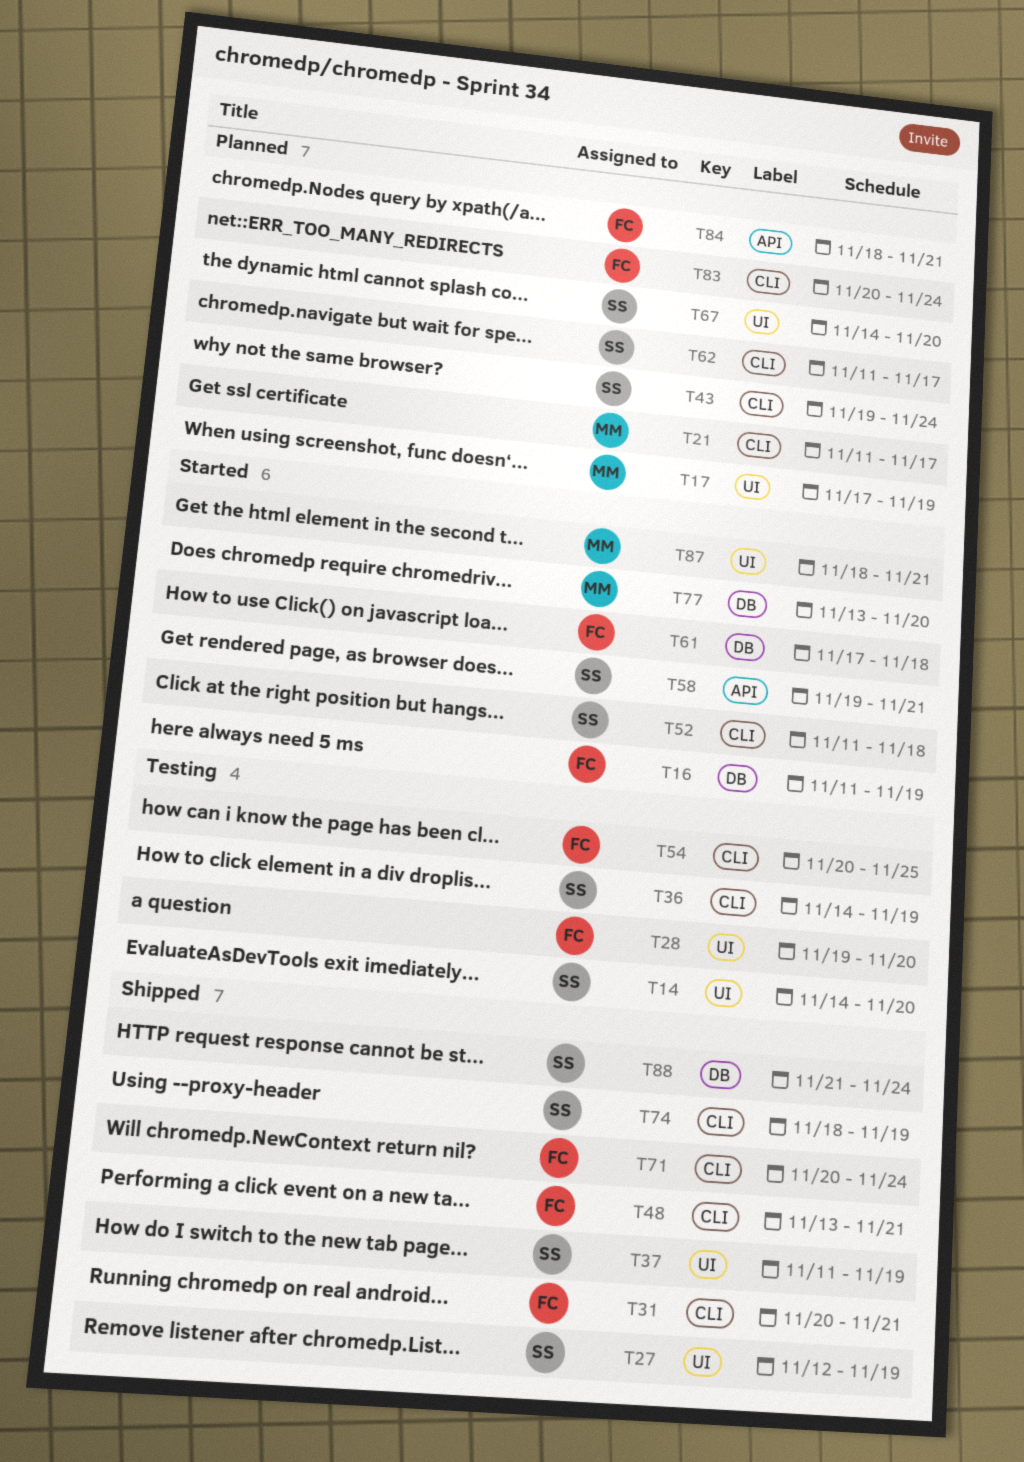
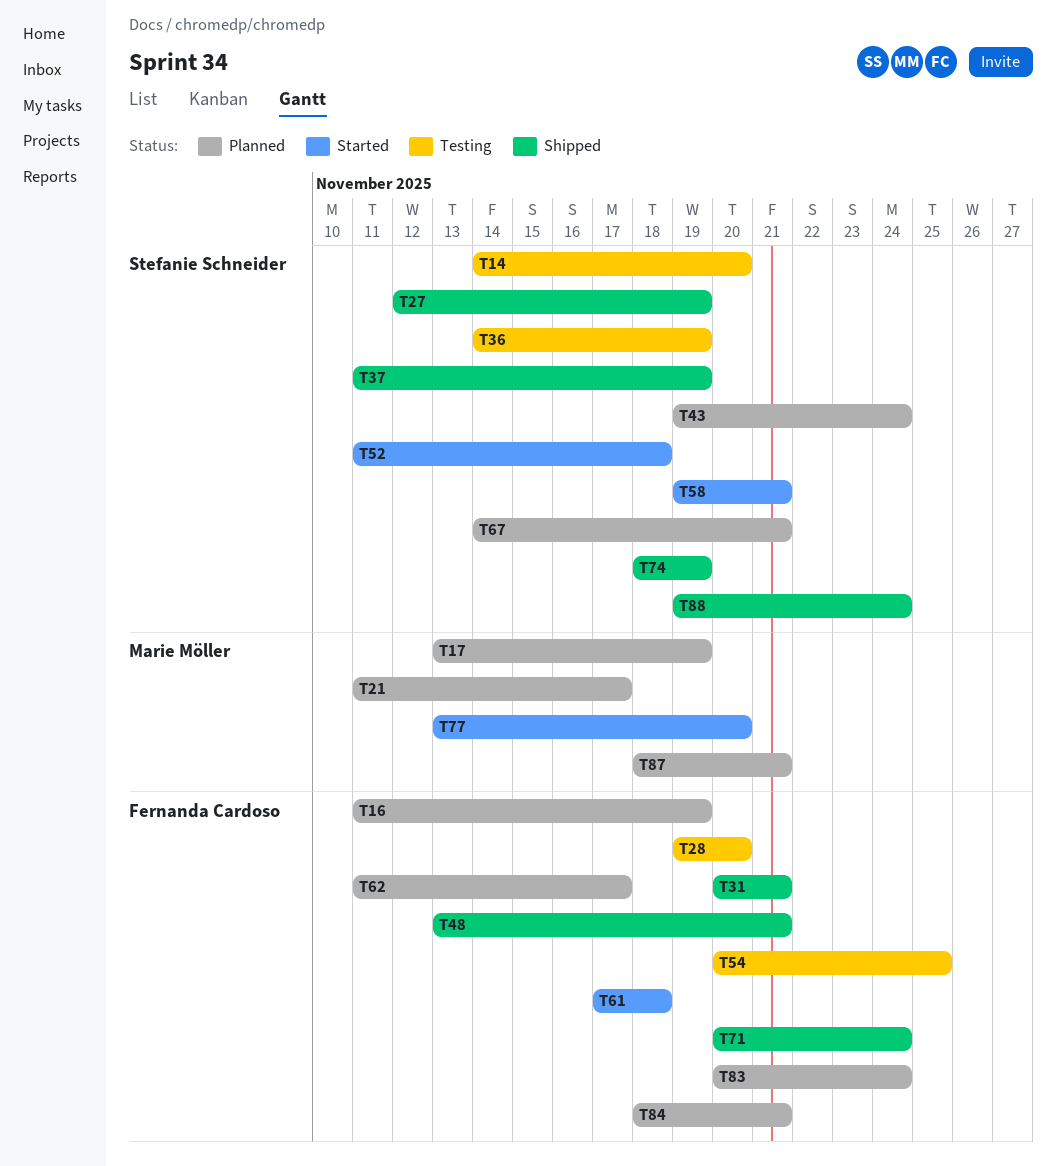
T16, status: Started -> Planned
T17, start: Nov 17 -> Nov 13
T62, owner: Stefanie Schneider -> Fernanda Cardoso
T67, due: Nov 20 -> Nov 21
T87, status: Started -> Planned
T88, start: Nov 21 -> Nov 19

